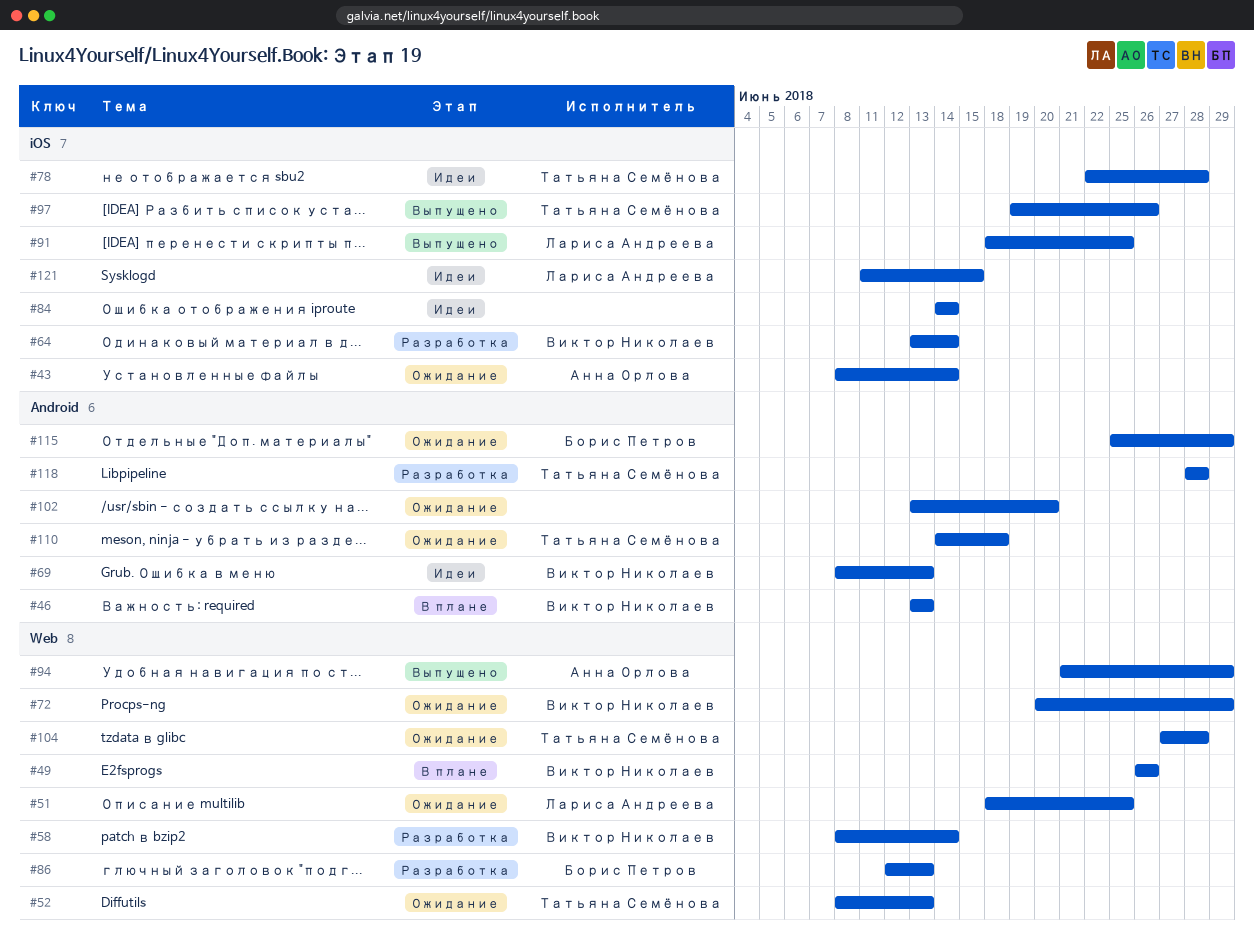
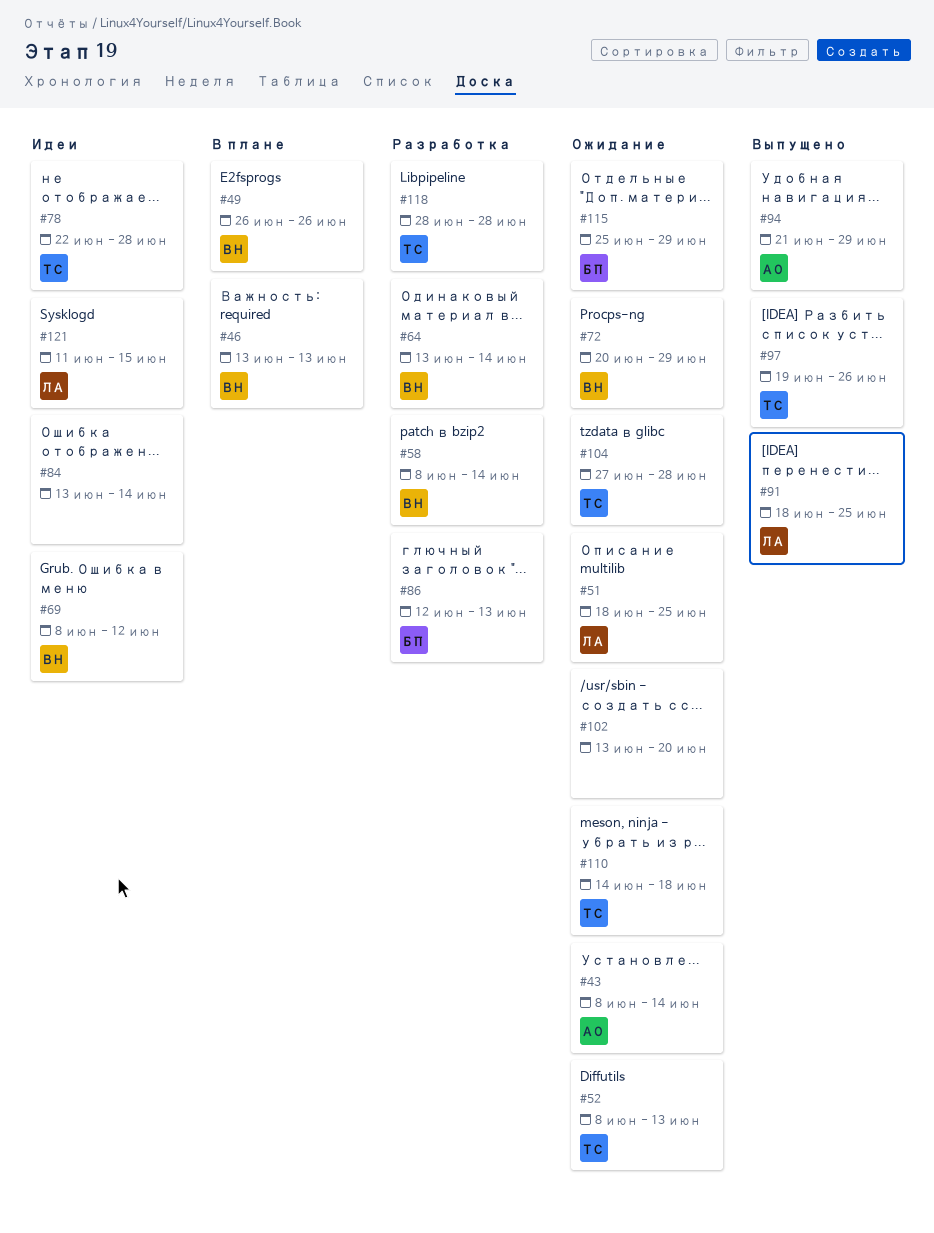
#69, due: Jun 13 -> Jun 12
#84, start: Jun 14 -> Jun 13

